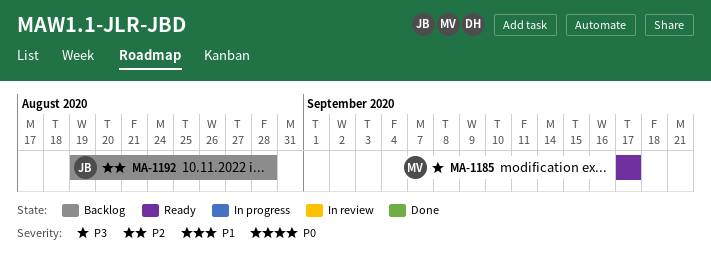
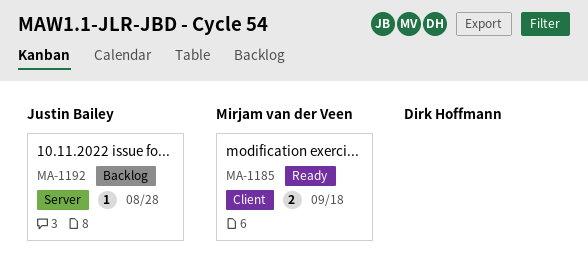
MA-1185, due: Sep 17 -> Sep 18

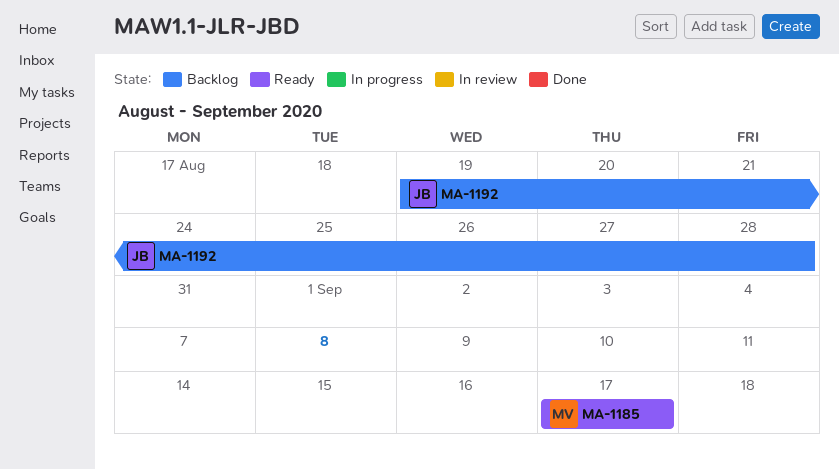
MA-1185, due: Sep 18 -> Sep 17

